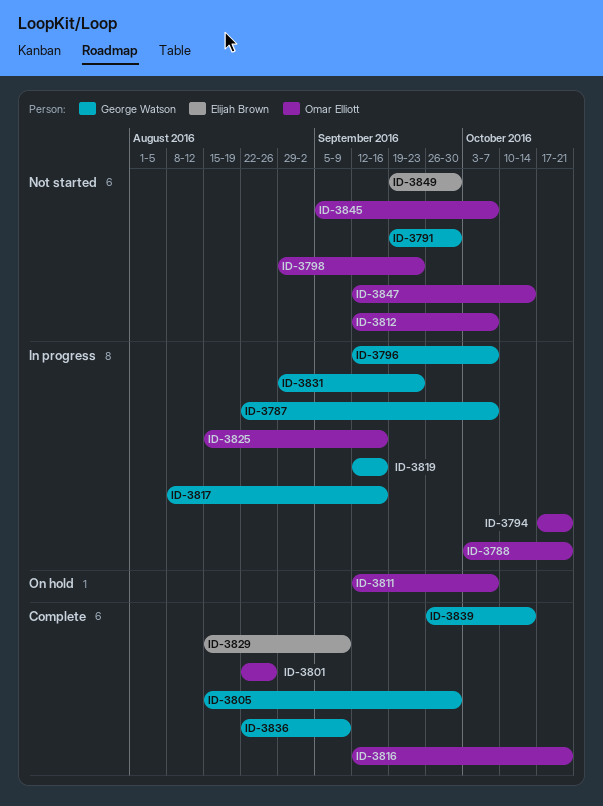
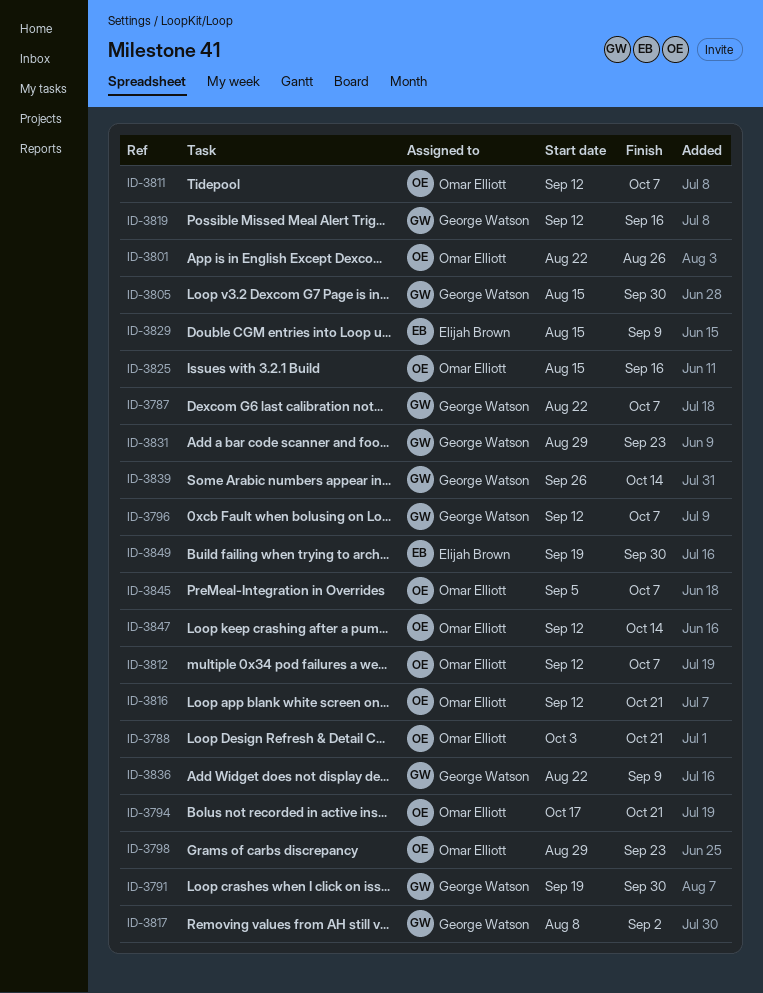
ID-3817, due: Sep 16 -> Sep 2

